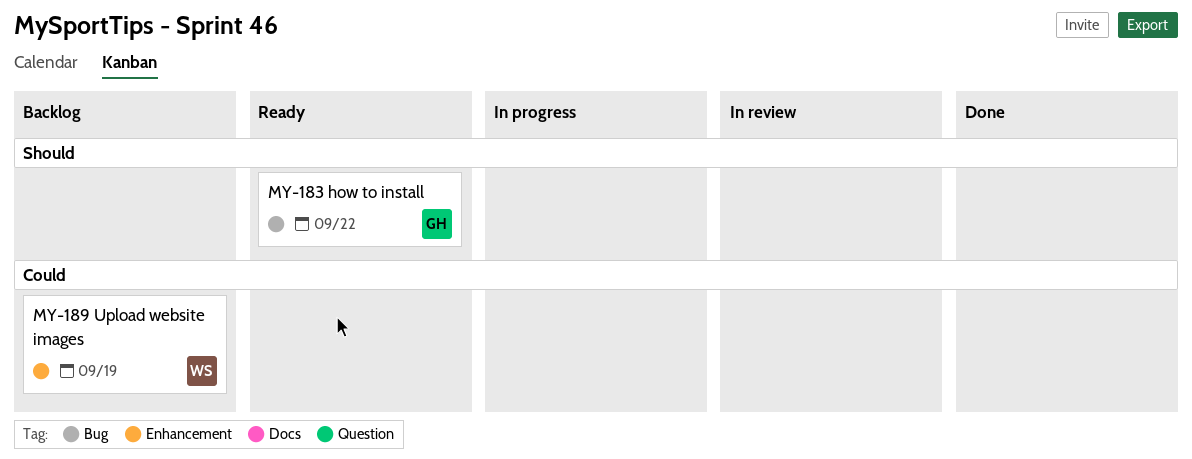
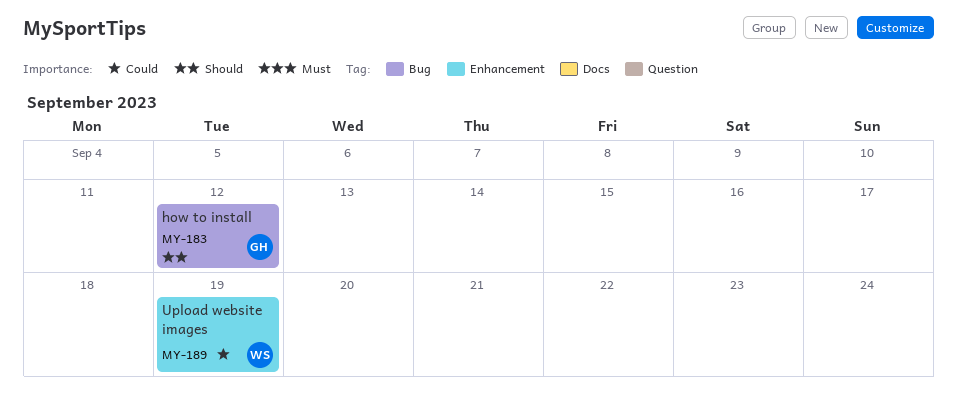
MY-183, due: Sep 22 -> Sep 12

